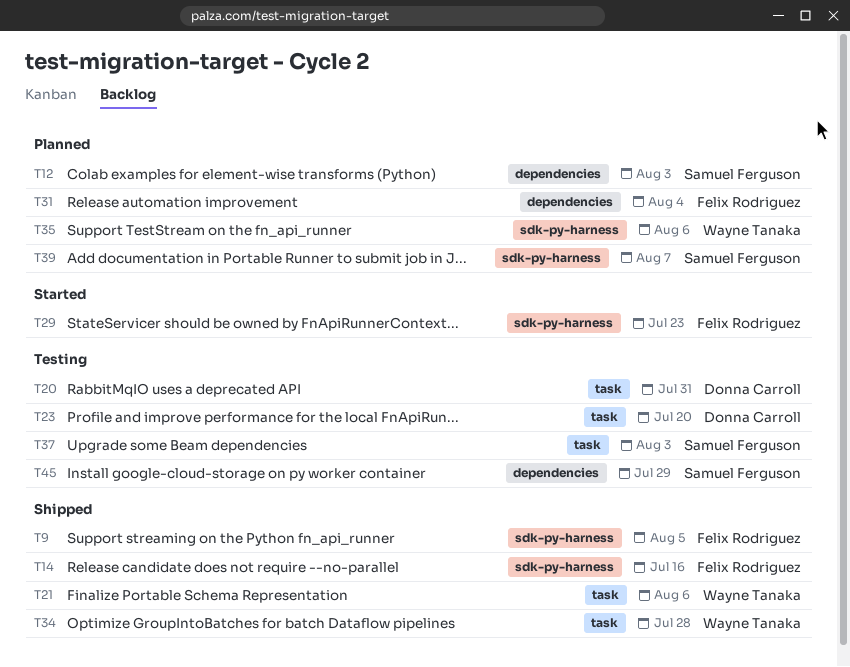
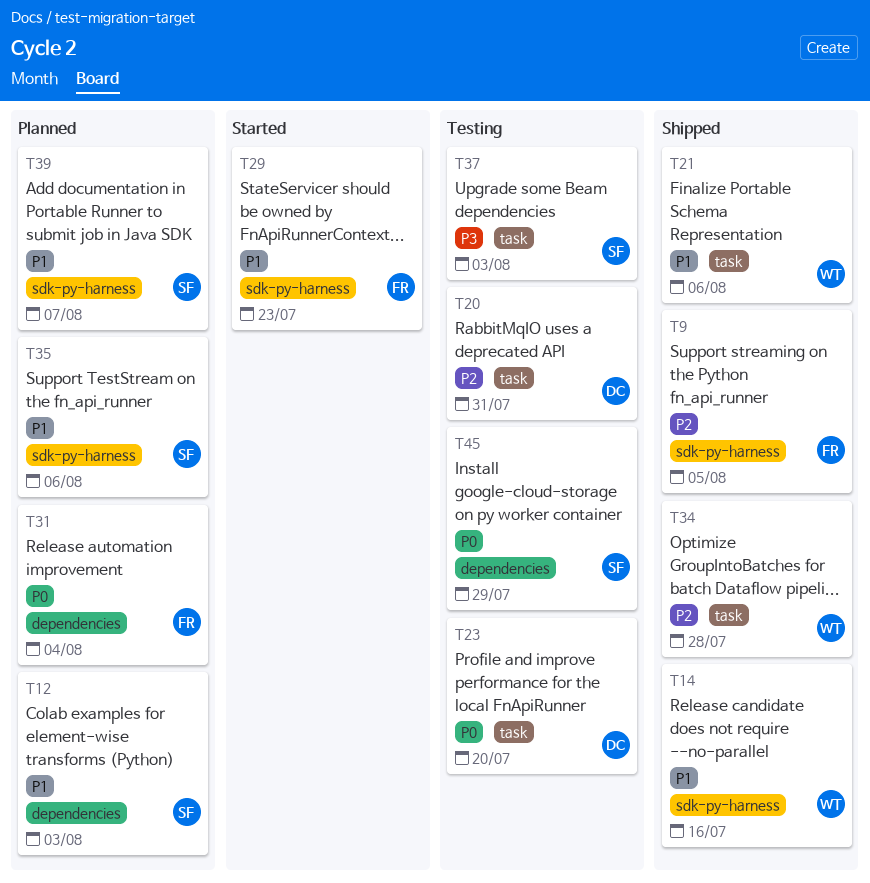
T14, owner: Felix Rodriguez -> Wayne Tanaka
T35, owner: Wayne Tanaka -> Samuel Ferguson

